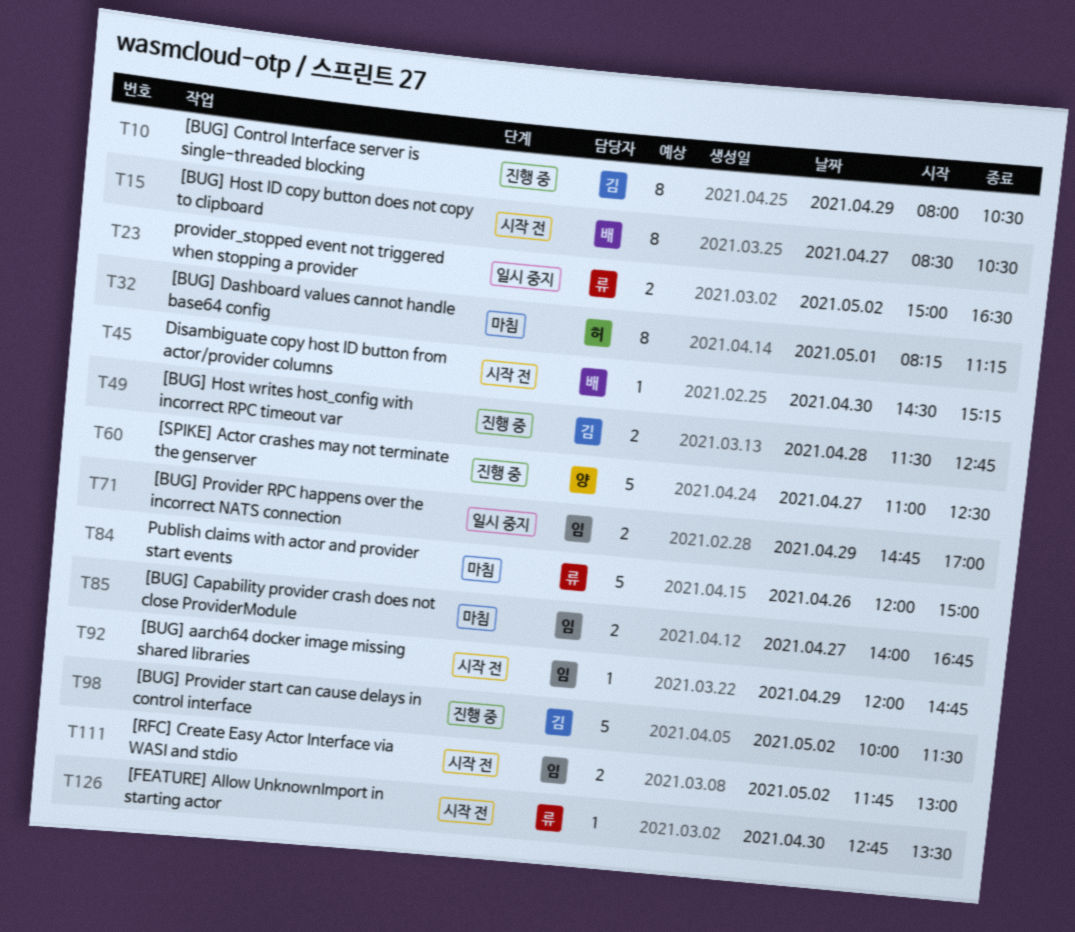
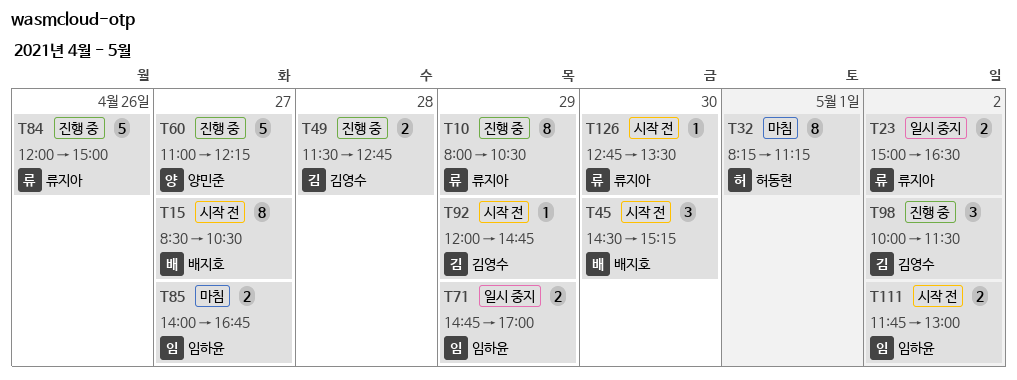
T10, owner: 김영수 -> 류지아
T45, estimate: 1 -> 3
T60, ends: 12:30 -> 12:15
T84, status: 마침 -> 진행 중
T92, owner: 임하윤 -> 김영수
T98, estimate: 5 -> 3

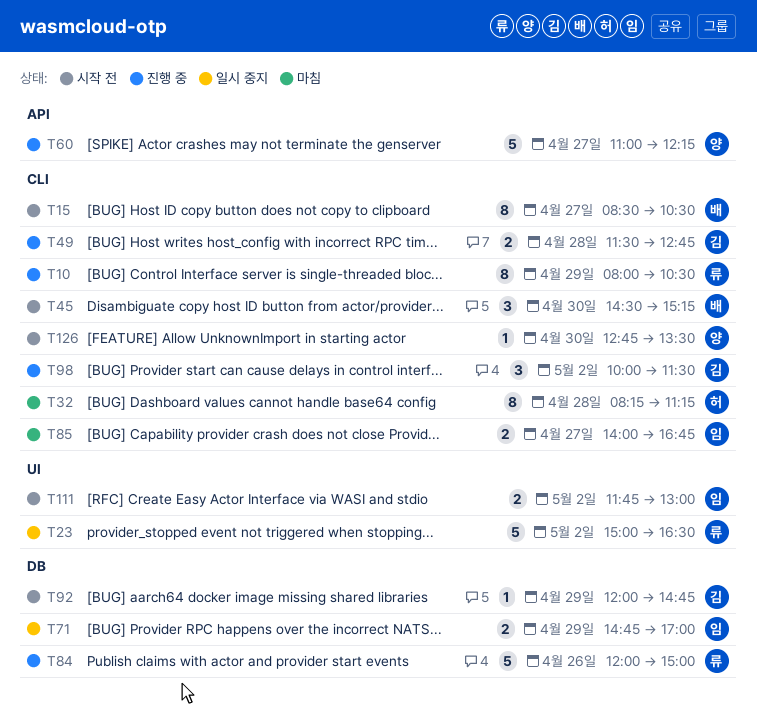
T23, estimate: 2 -> 5
T32, day: May 1 -> Apr 28
T126, owner: 류지아 -> 양민준

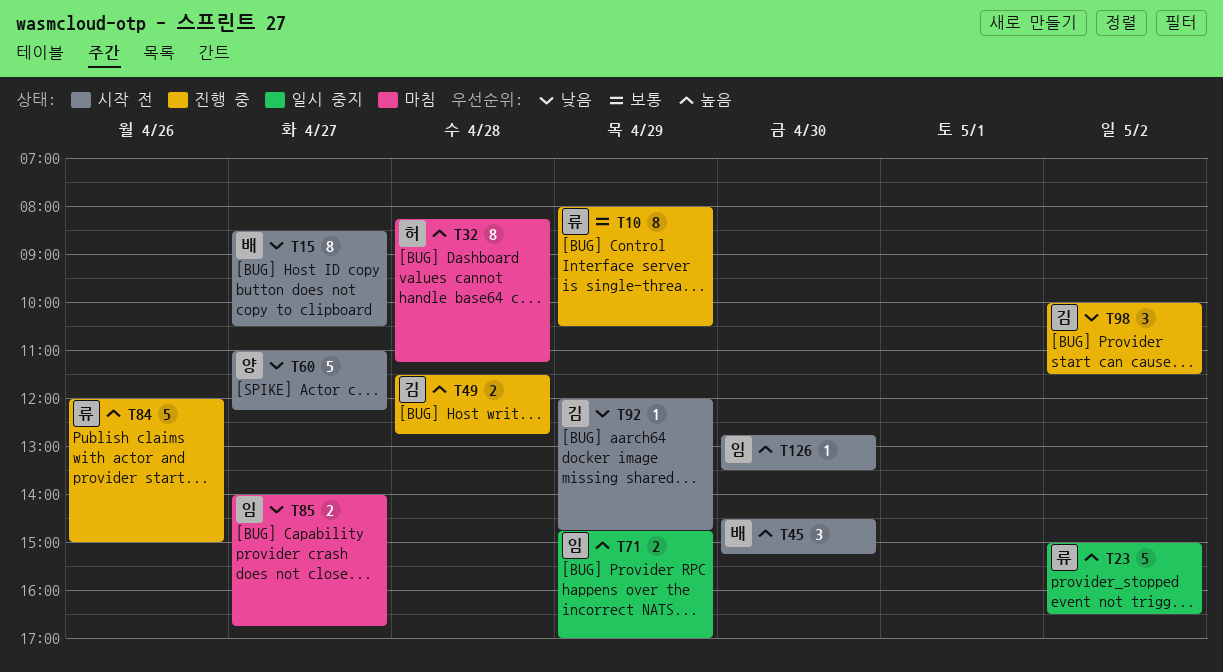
T60, status: 진행 중 -> 시작 전
T111: present -> none
T126, owner: 양 -> 임

